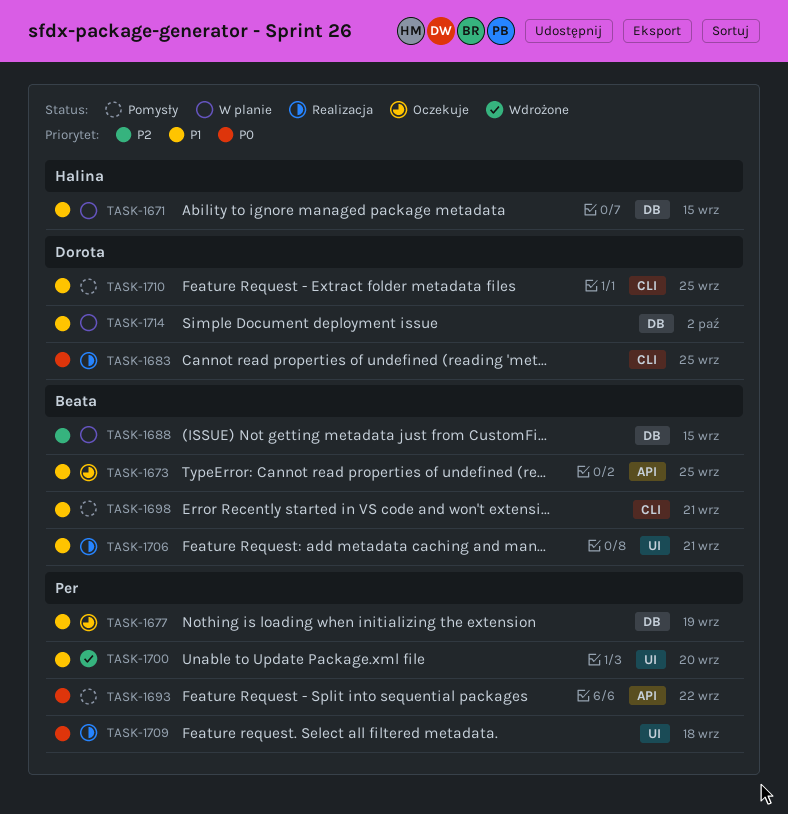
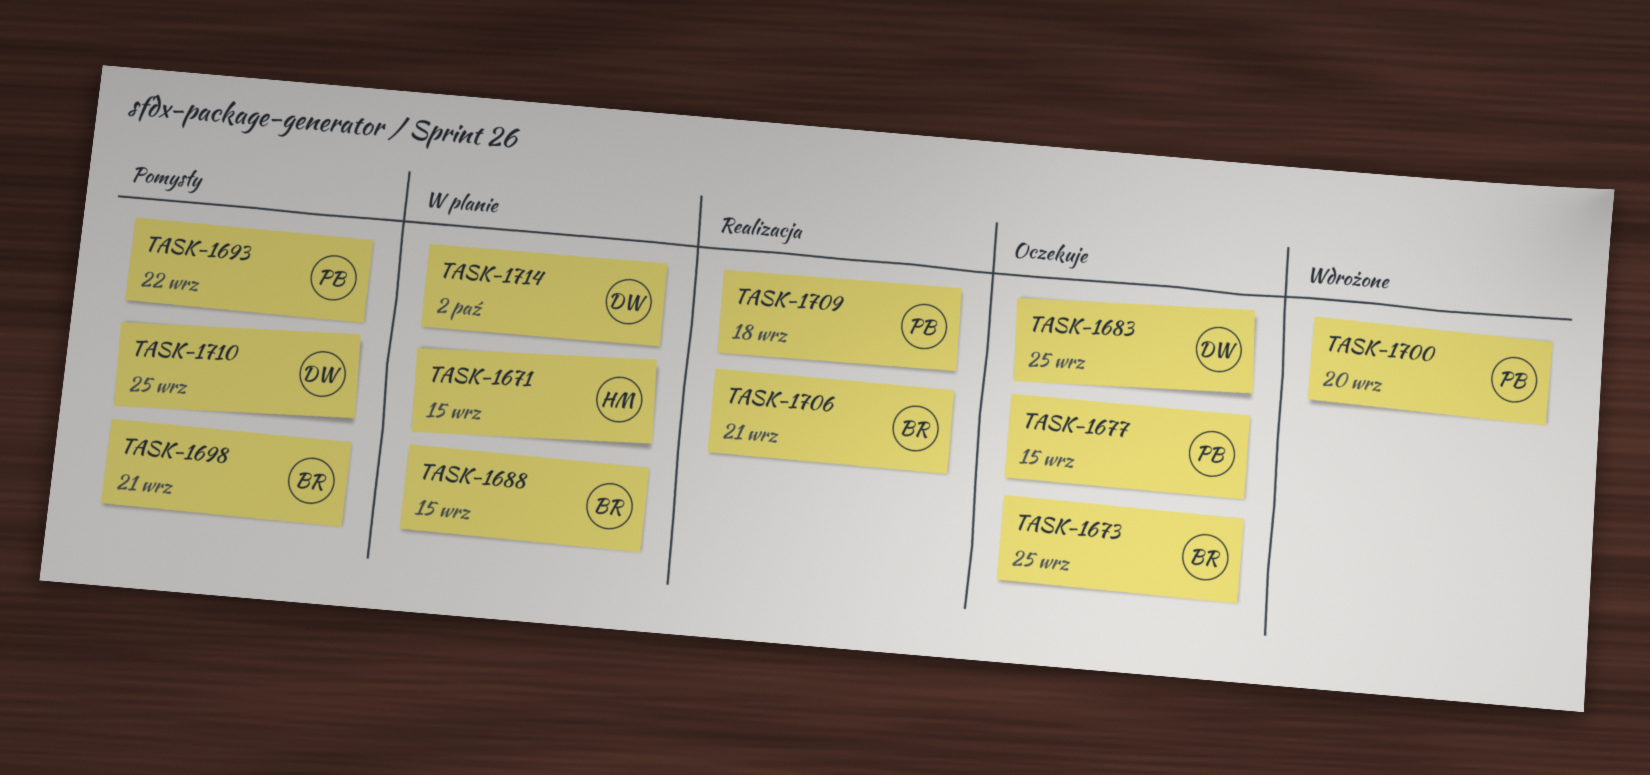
TASK-1677, due: Sep 19 -> Sep 15
TASK-1683, status: Realizacja -> Oczekuje

